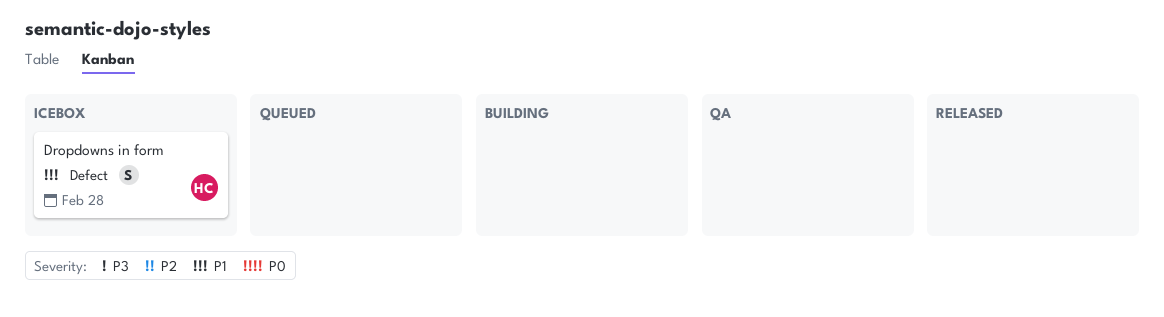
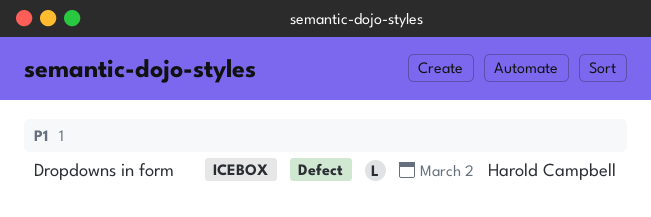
Dropdowns in form, estimate: S -> L
Dropdowns in form, due: Feb 28 -> Mar 2

